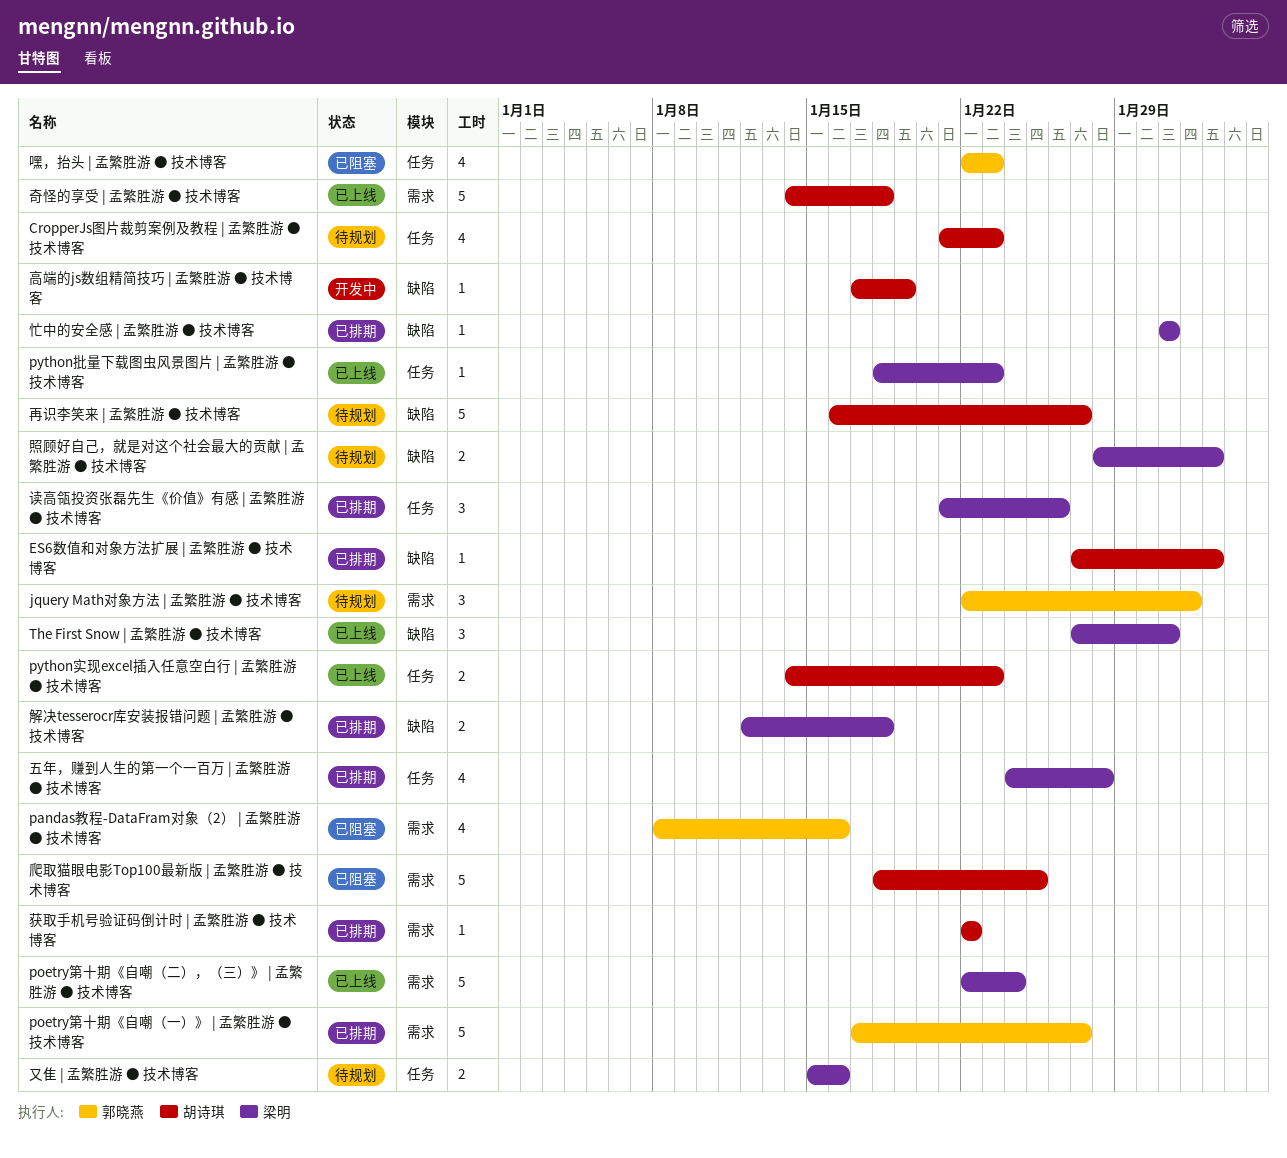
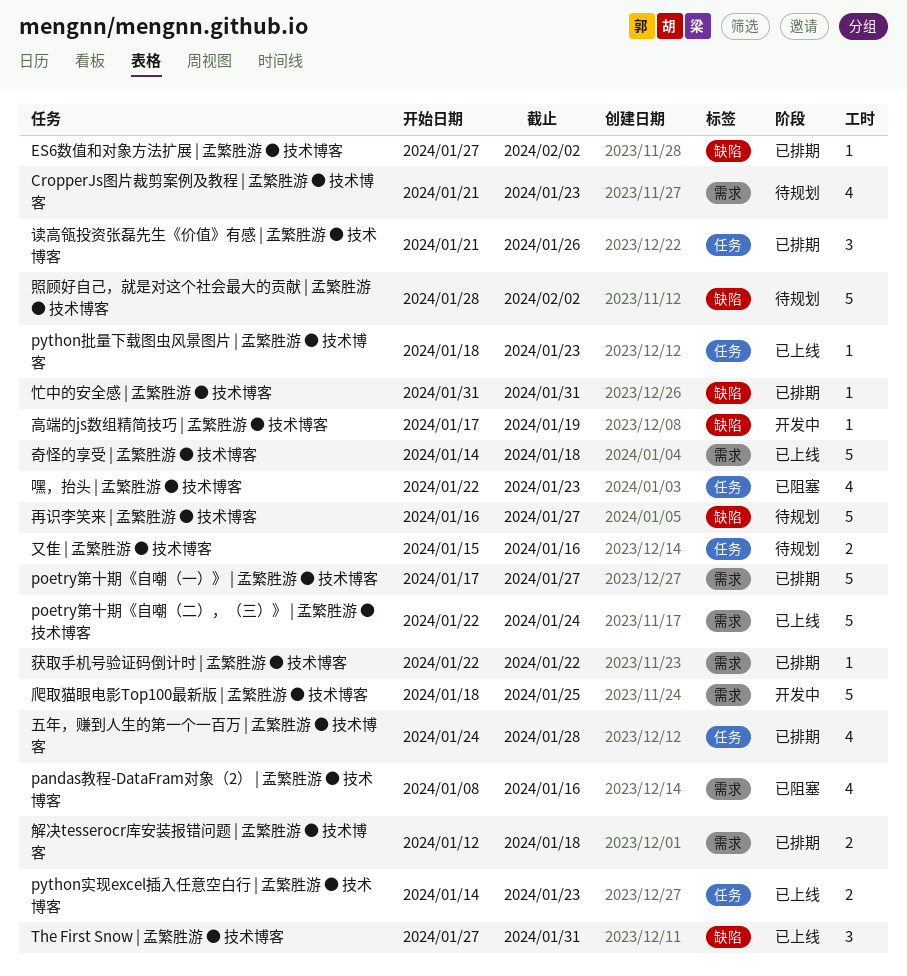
CropperJs图片裁剪案例及教程 | 孟繁胜游 ● 技术博客, label: 任务 -> 需求
jquery Math对象方法 | 孟繁胜游 ● 技术博客: present -> none
照顾好自己，就是对这个社会最大的贡献 | 孟繁胜游 ● 技术博客, estimate: 2 -> 5
爬取猫眼电影Top100最新版 | 孟繁胜游 ● 技术博客, status: 已阻塞 -> 开发中
解决tesserocr库安装报错问题 | 孟繁胜游 ● 技术博客, label: 缺陷 -> 需求

